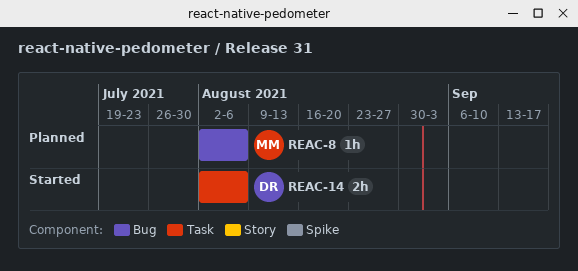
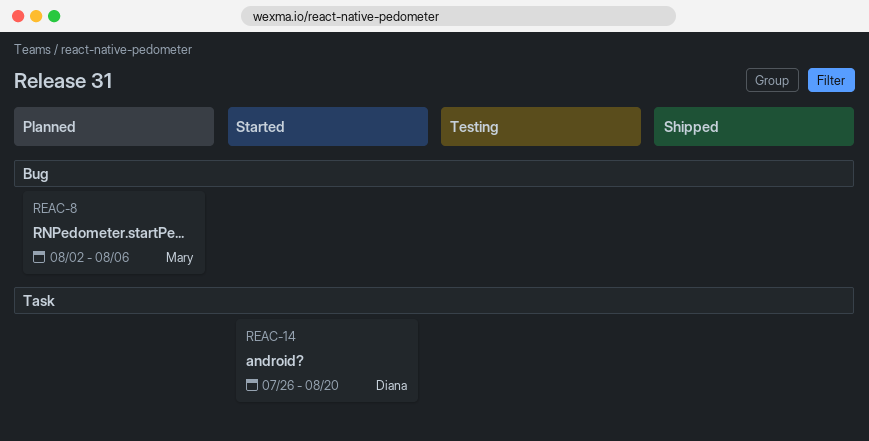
REAC-14, start: Aug 2 -> Jul 26
REAC-14, due: Aug 6 -> Aug 20

